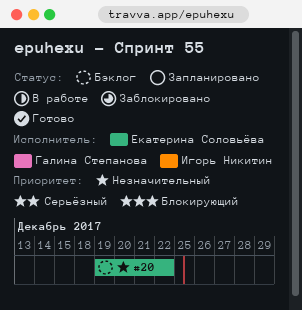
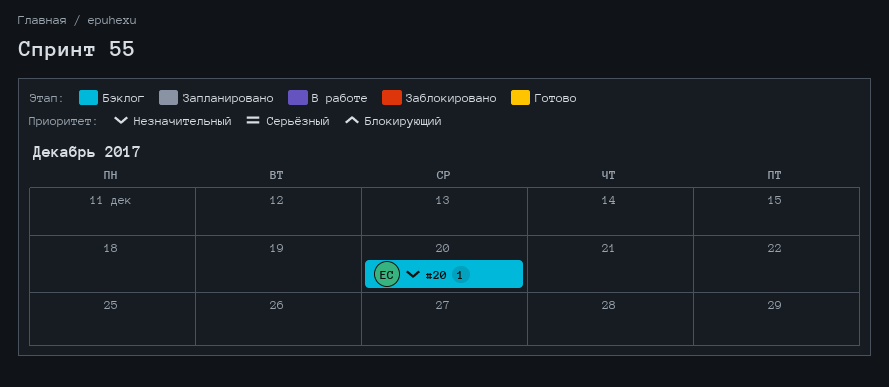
#20, start: Dec 19 -> Dec 20
#20, due: Dec 22 -> Dec 20

